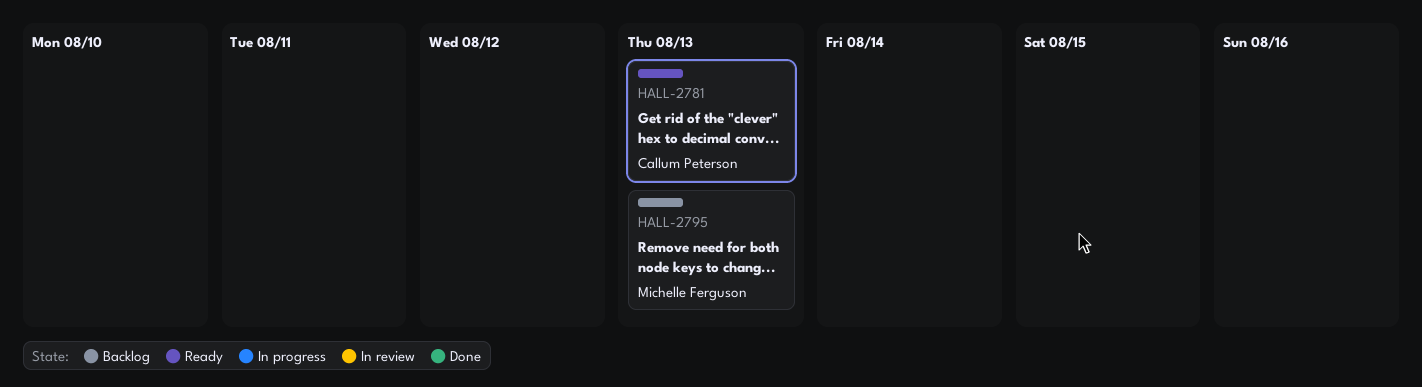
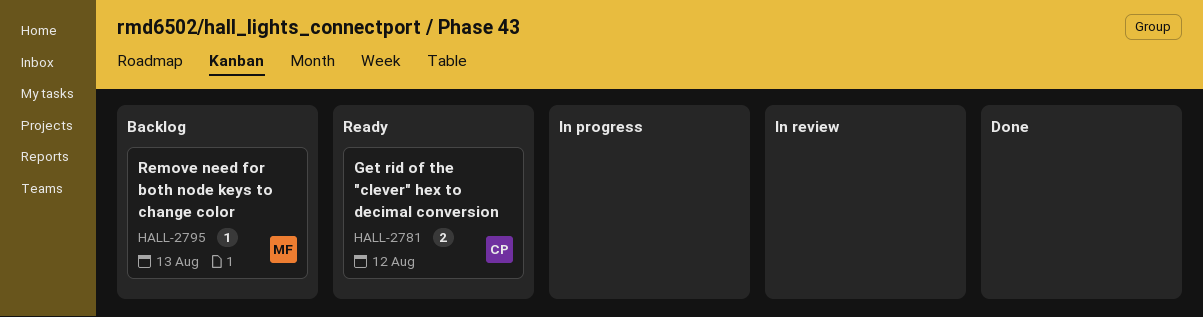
HALL-2781, due: Aug 13 -> Aug 12

